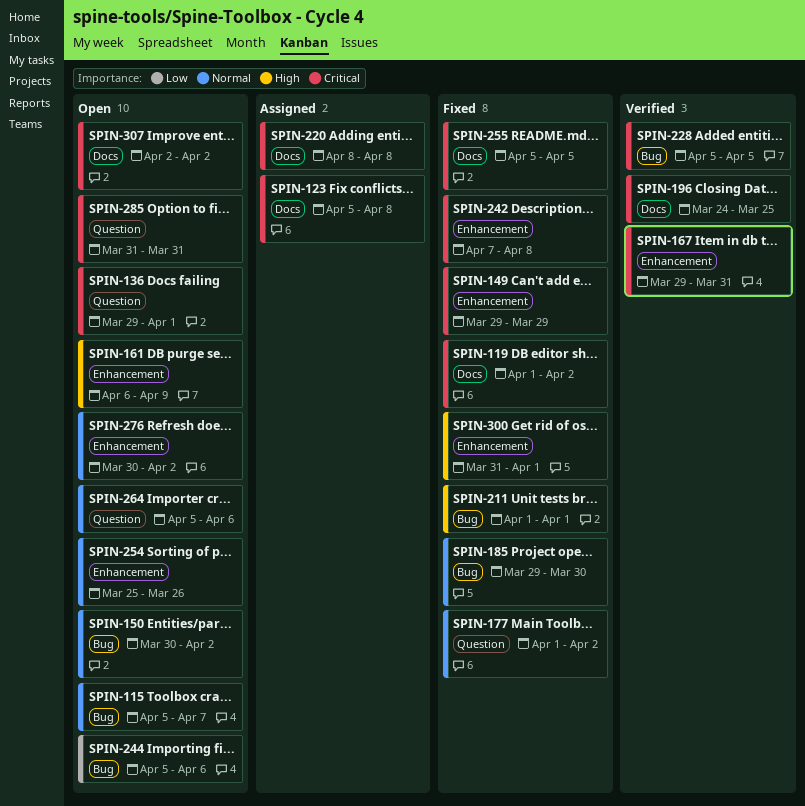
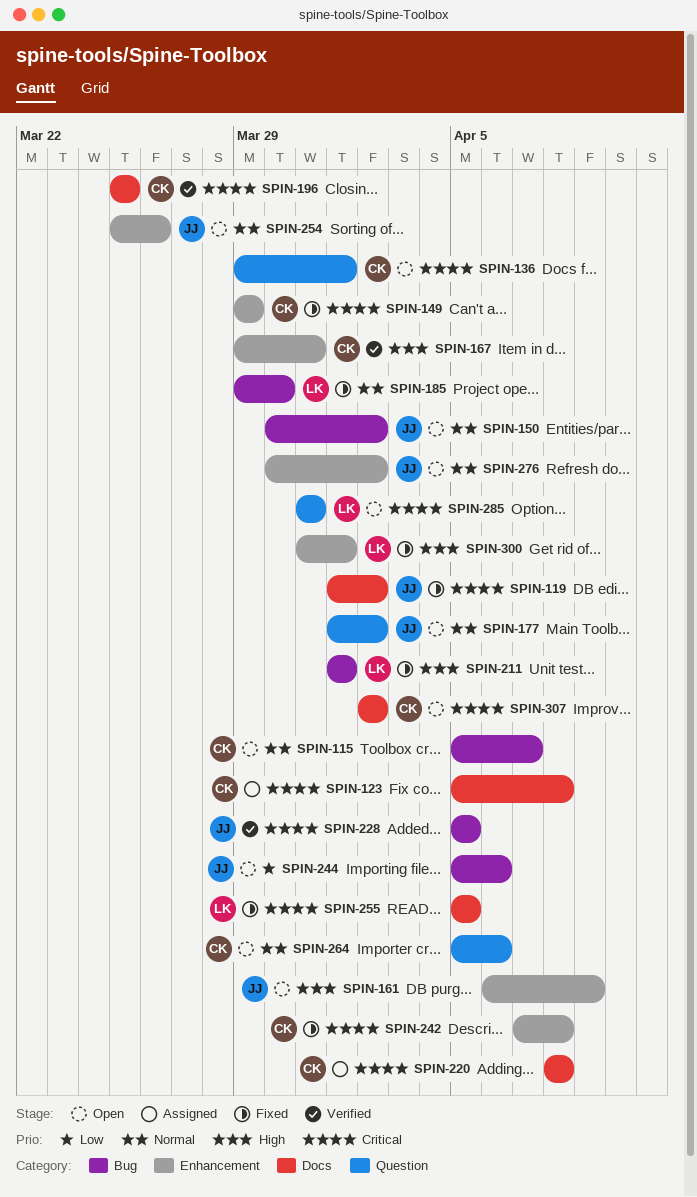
SPIN-167, priority: Critical -> High
SPIN-177, status: Fixed -> Open
SPIN-196, start: Mar 24 -> Mar 25

